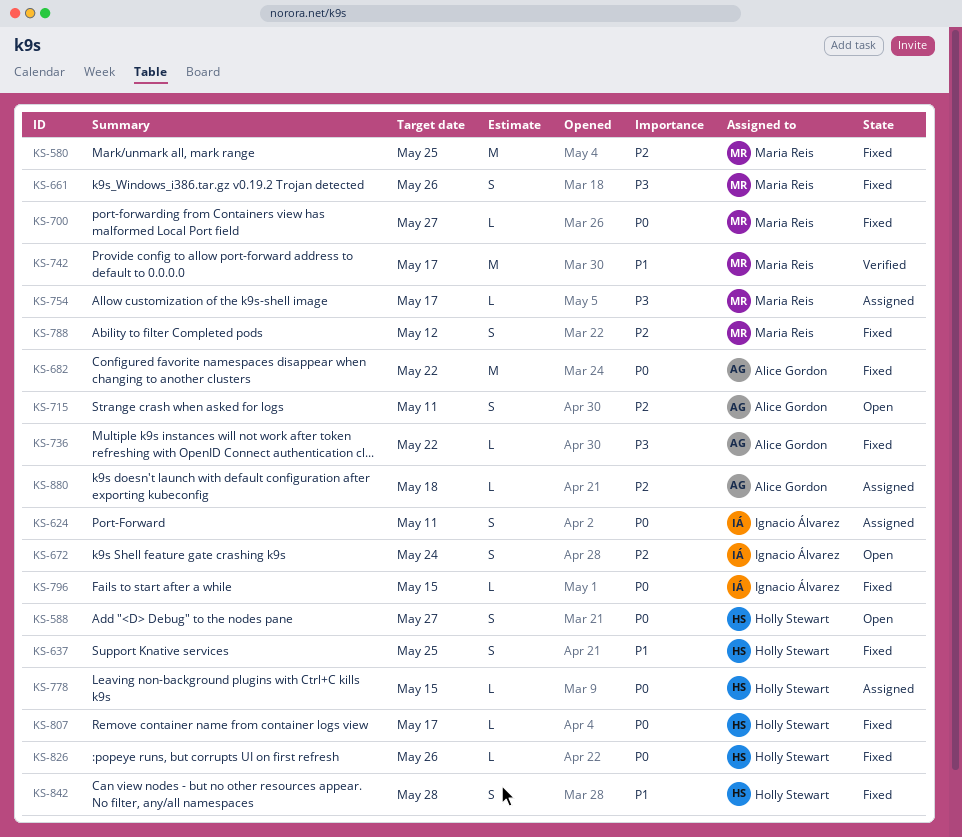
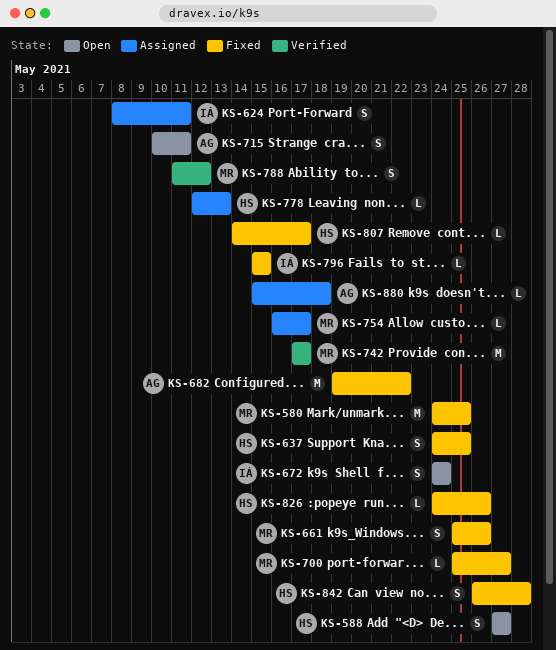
KS-736: present -> none
KS-778, due: May 15 -> May 13
KS-788, status: Fixed -> Verified

